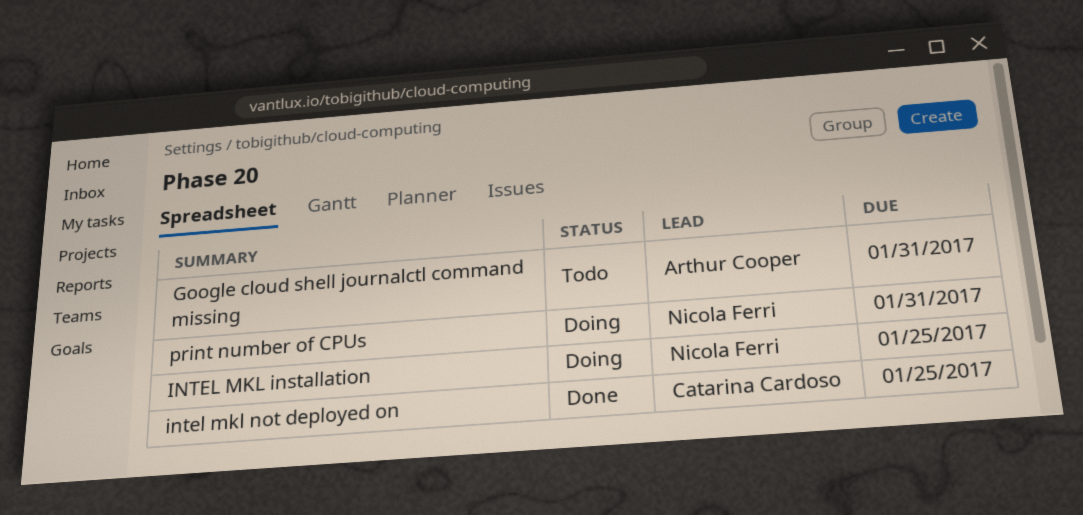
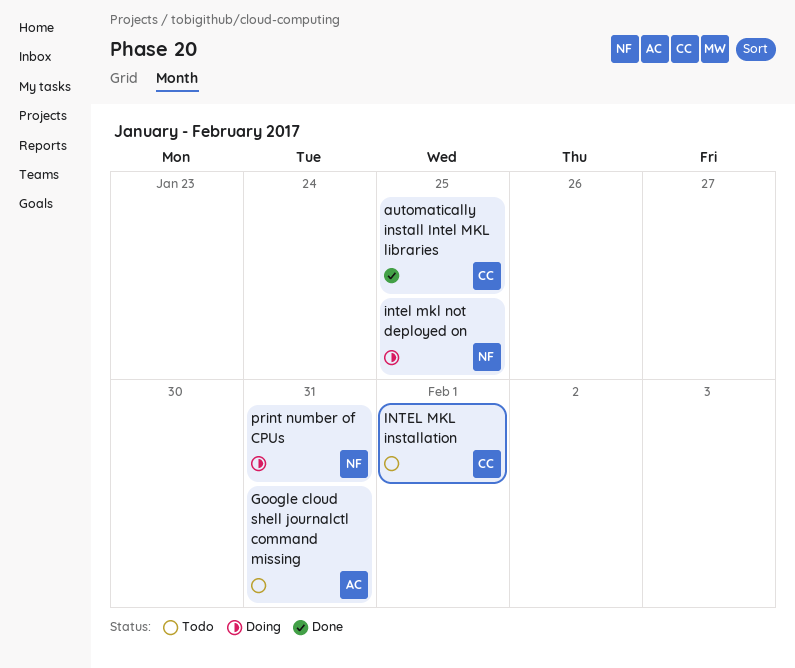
automatically install Intel MKL libraries: none -> present
INTEL MKL installation, status: Doing -> Todo
INTEL MKL installation, owner: Nicola Ferri -> Catarina Cardoso
INTEL MKL installation, due: Jan 25 -> Feb 1
intel mkl not deployed on, status: Done -> Doing
intel mkl not deployed on, owner: Catarina Cardoso -> Nicola Ferri

